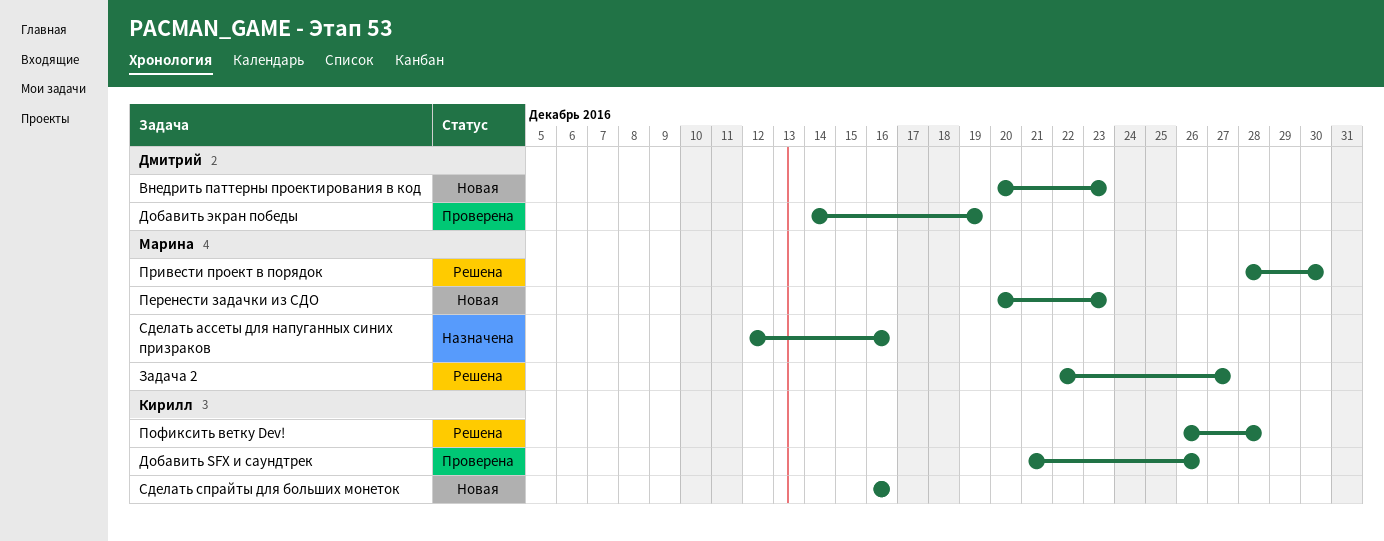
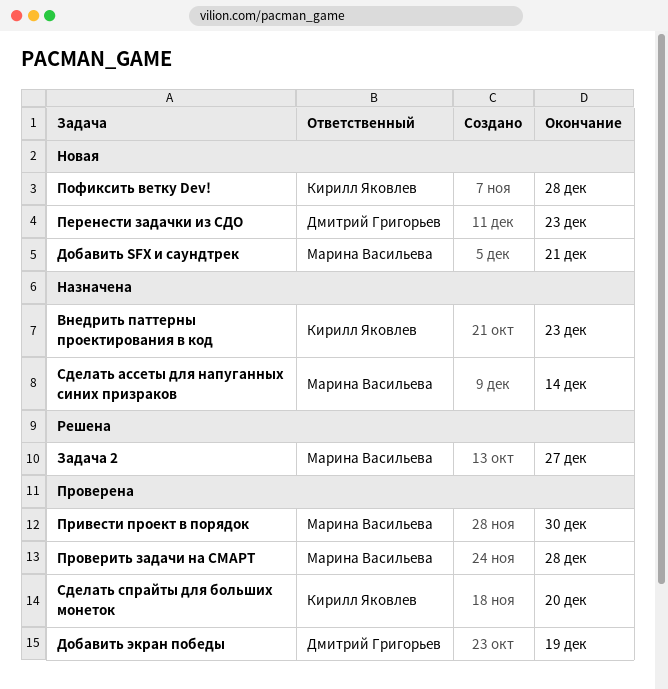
Внедрить паттерны проектирования в код, status: Новая -> Назначена
Внедрить паттерны проектирования в код, owner: Дмитрий Григорьев -> Кирилл Яковлев
Добавить SFX и саундтрек, status: Проверена -> Новая
Добавить SFX и саундтрек, owner: Кирилл Яковлев -> Марина Васильева
Добавить SFX и саундтрек, due: Dec 26 -> Dec 21
Перенести задачки из СДО, owner: Марина Васильева -> Дмитрий Григорьев
Пофиксить ветку Dev!, status: Решена -> Новая
Привести проект в порядок, status: Решена -> Проверена
Проверить задачи на СМАРТ: none -> present
Сделать ассеты для напуганных синих призраков, due: Dec 16 -> Dec 14
Сделать спрайты для больших монеток, status: Новая -> Проверена
Сделать спрайты для больших монеток, due: Dec 16 -> Dec 20

